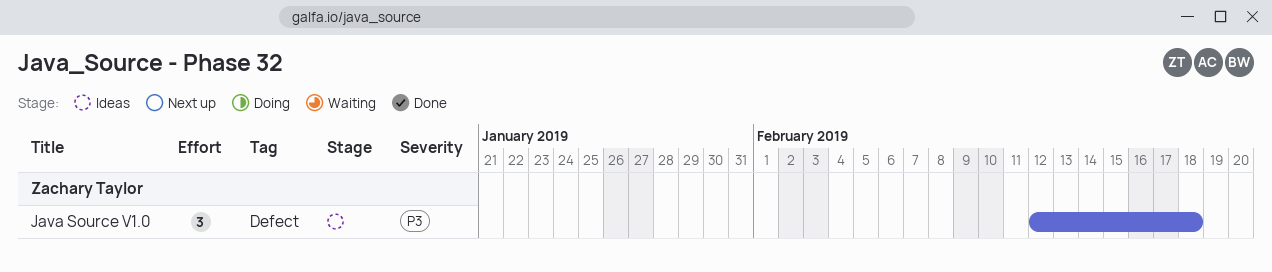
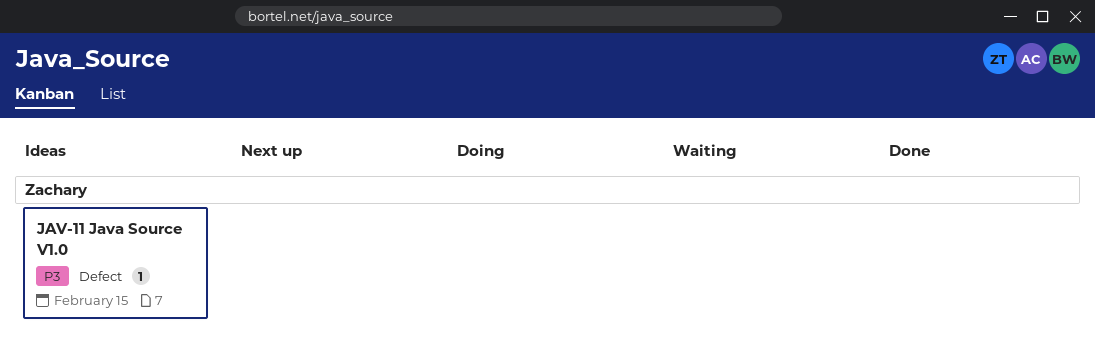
Java Source V1.0, estimate: 3 -> 1
Java Source V1.0, due: Feb 18 -> Feb 15

